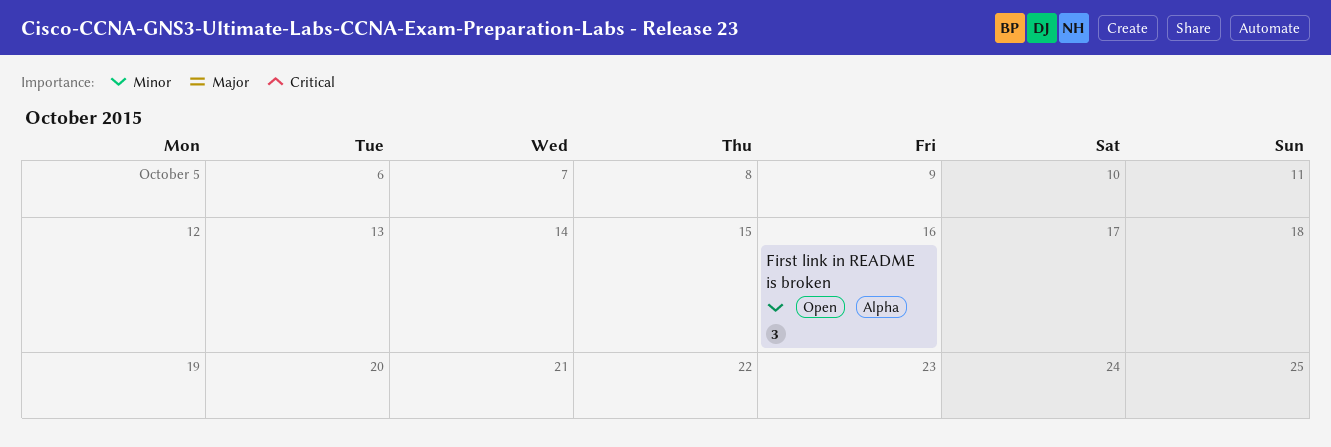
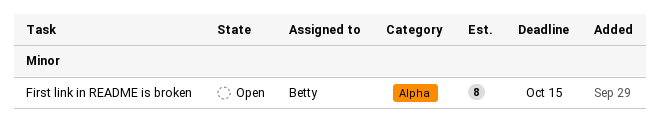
First link in README is broken, estimate: 3 -> 8
First link in README is broken, due: Oct 16 -> Oct 15

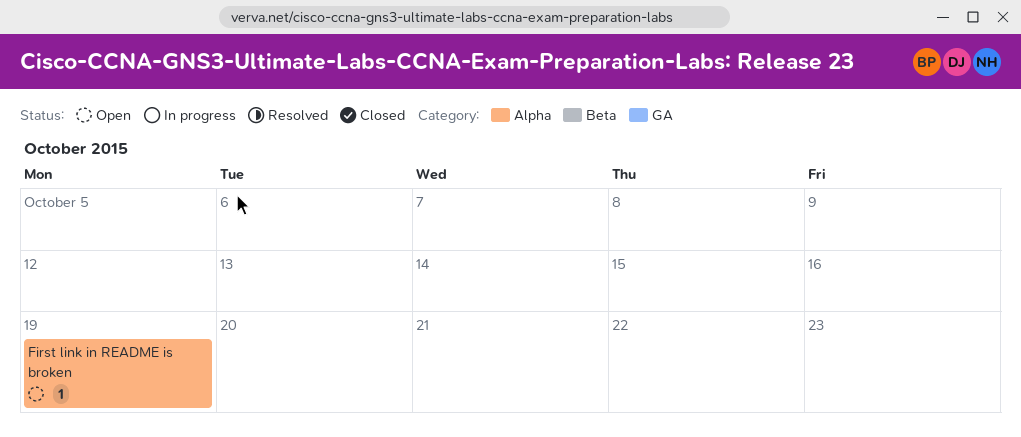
First link in README is broken, estimate: 8 -> 1
First link in README is broken, due: Oct 15 -> Oct 19

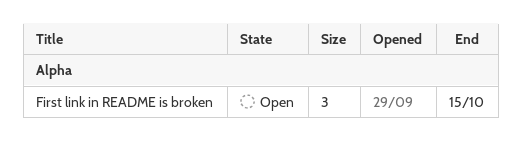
First link in README is broken, estimate: 1 -> 3
First link in README is broken, due: Oct 19 -> Oct 15

